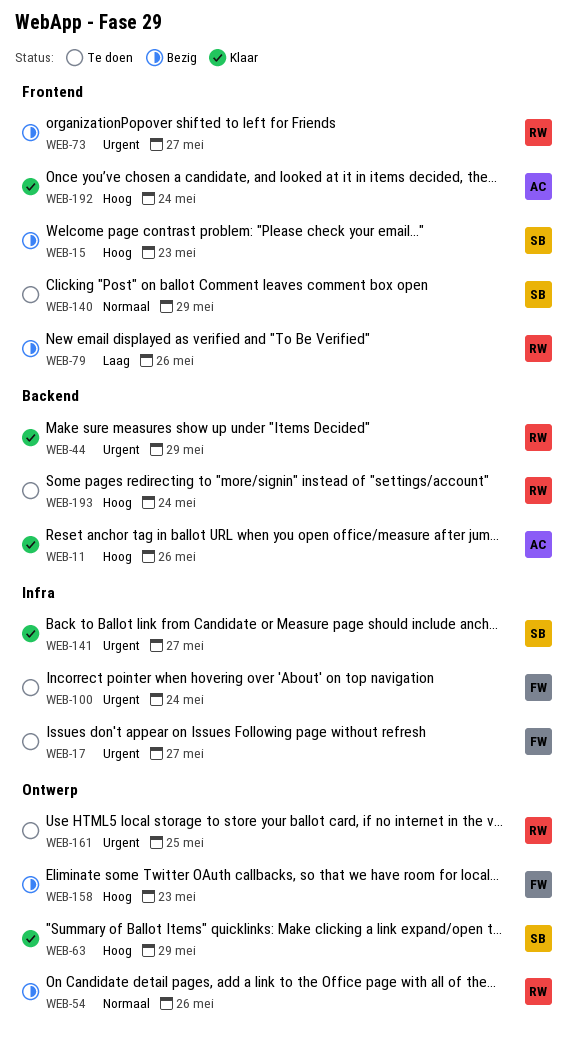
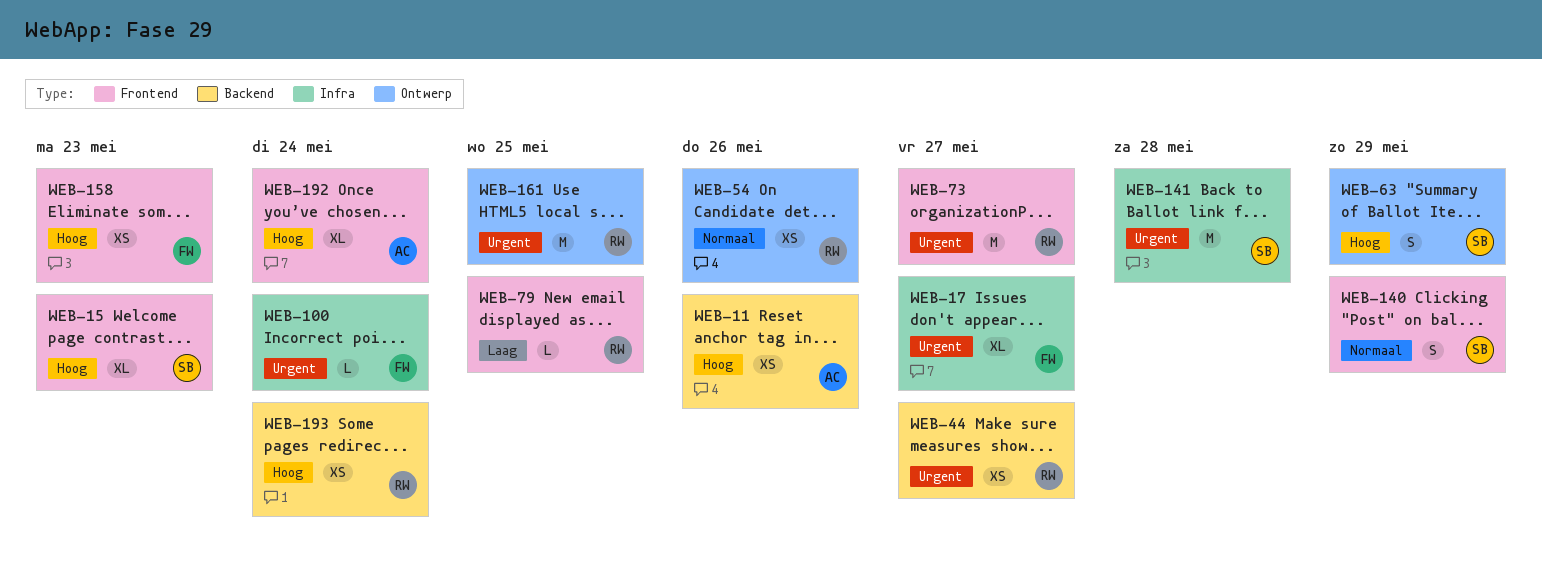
WEB-44, due: May 29 -> May 27
WEB-79, due: May 26 -> May 25
WEB-141, due: May 27 -> May 28
WEB-158, label: Ontwerp -> Frontend

